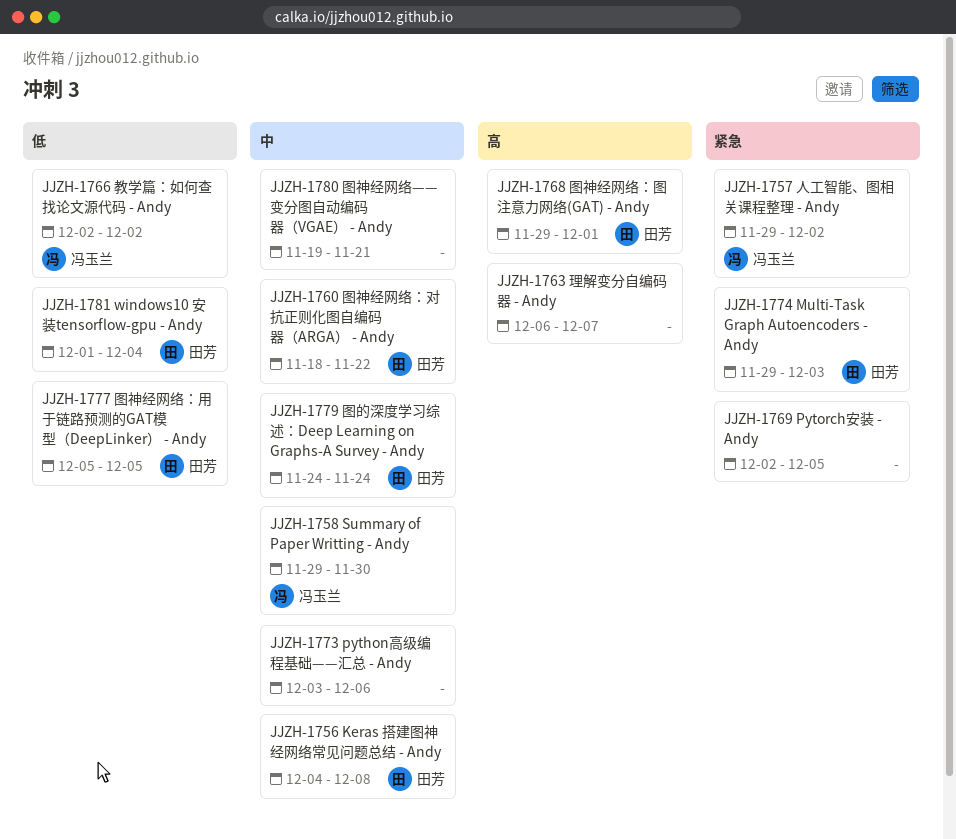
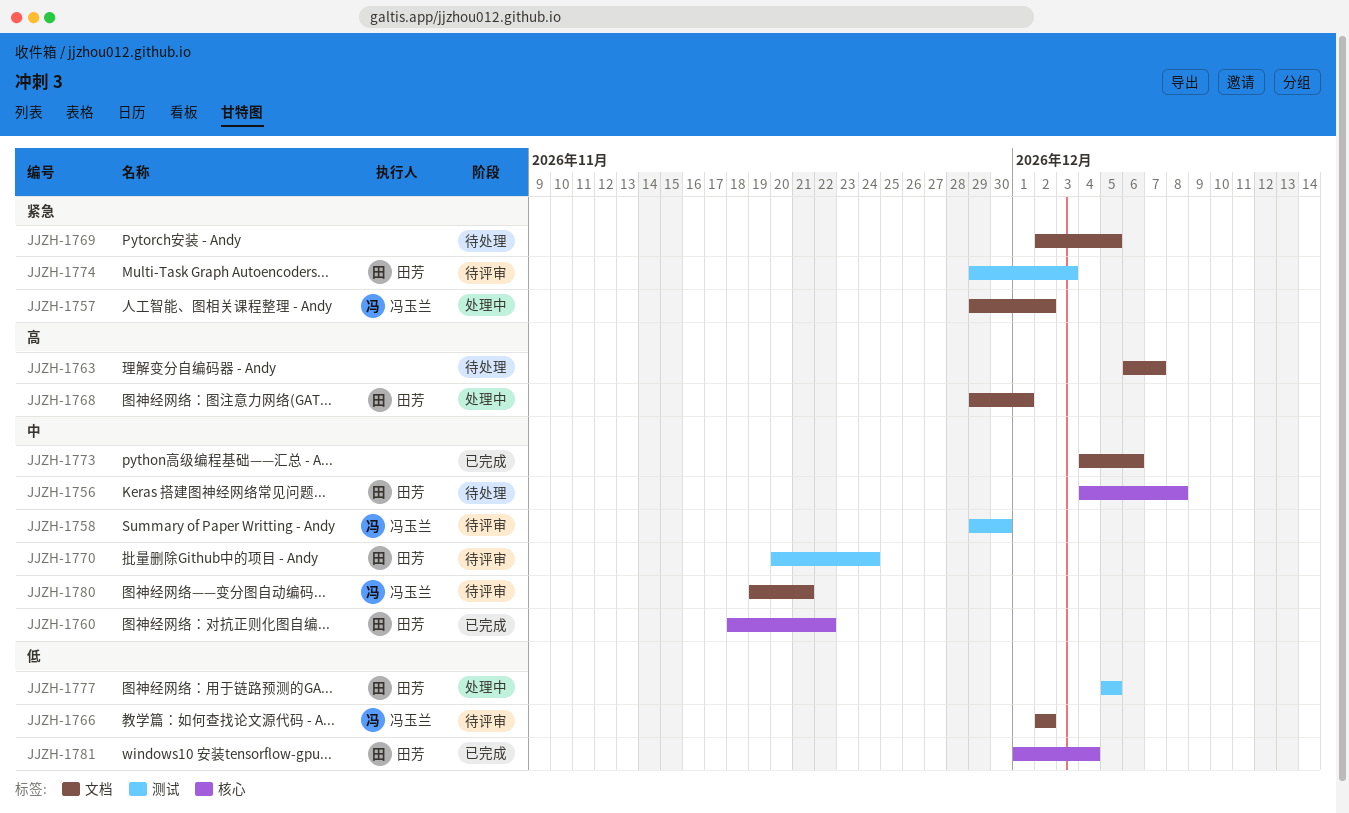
JJZH-1770: none -> present
JJZH-1773, start: Dec 3 -> Dec 4
JJZH-1779: present -> none
JJZH-1780, owner: none -> 冯玉兰

